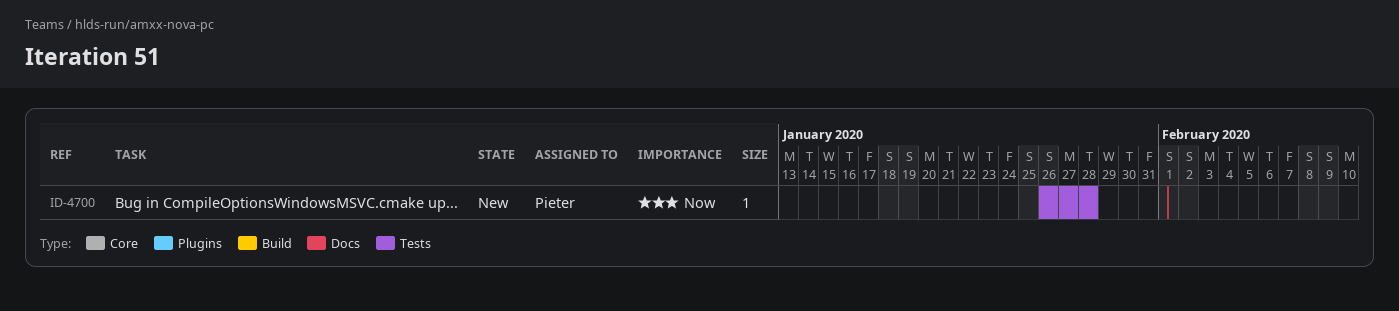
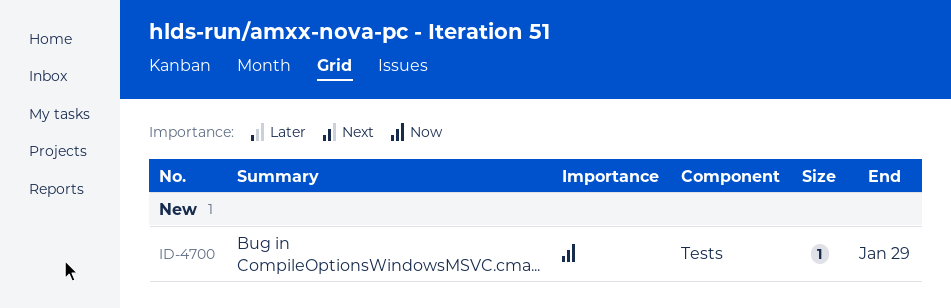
ID-4700, due: Jan 28 -> Jan 29

